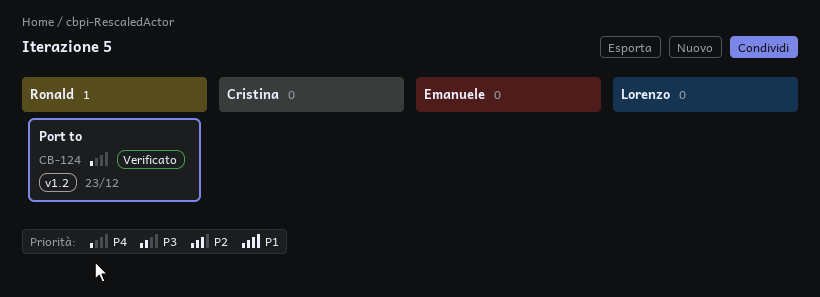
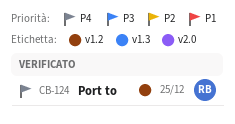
CB-124, due: Dec 23 -> Dec 25

